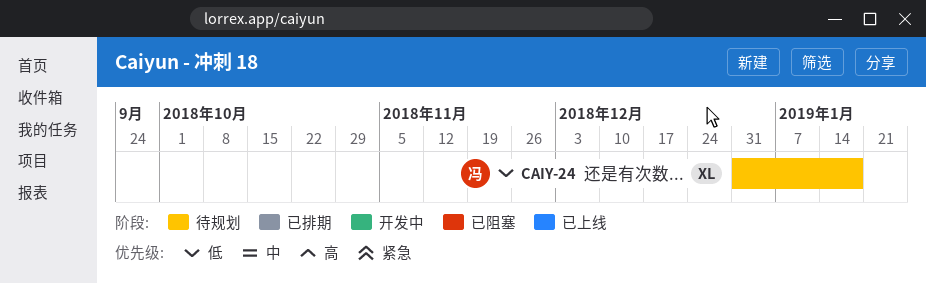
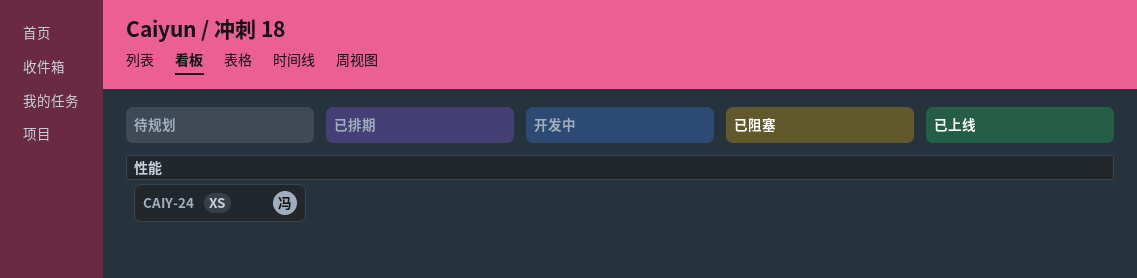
CAIY-24, estimate: XL -> XS

